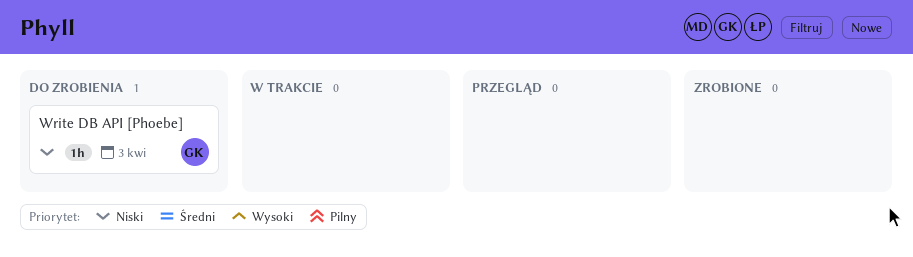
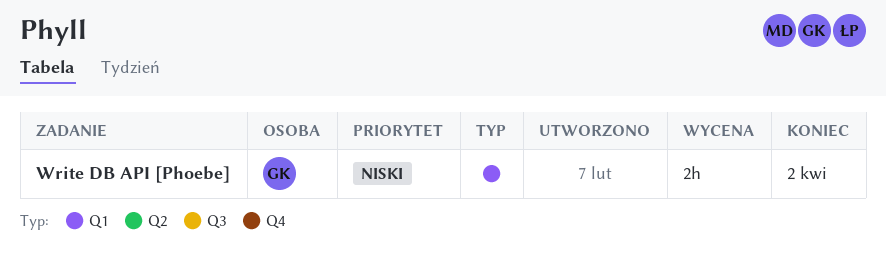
Write DB API [Phoebe], estimate: 1h -> 2h
Write DB API [Phoebe], due: Apr 3 -> Apr 2

